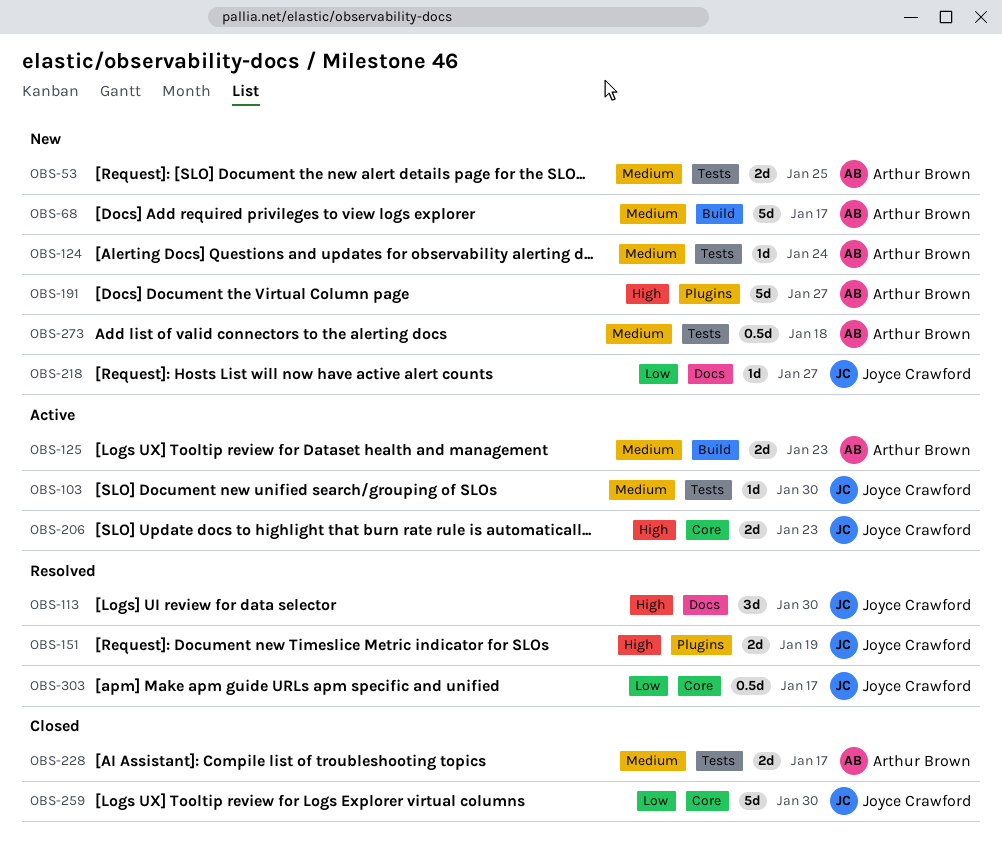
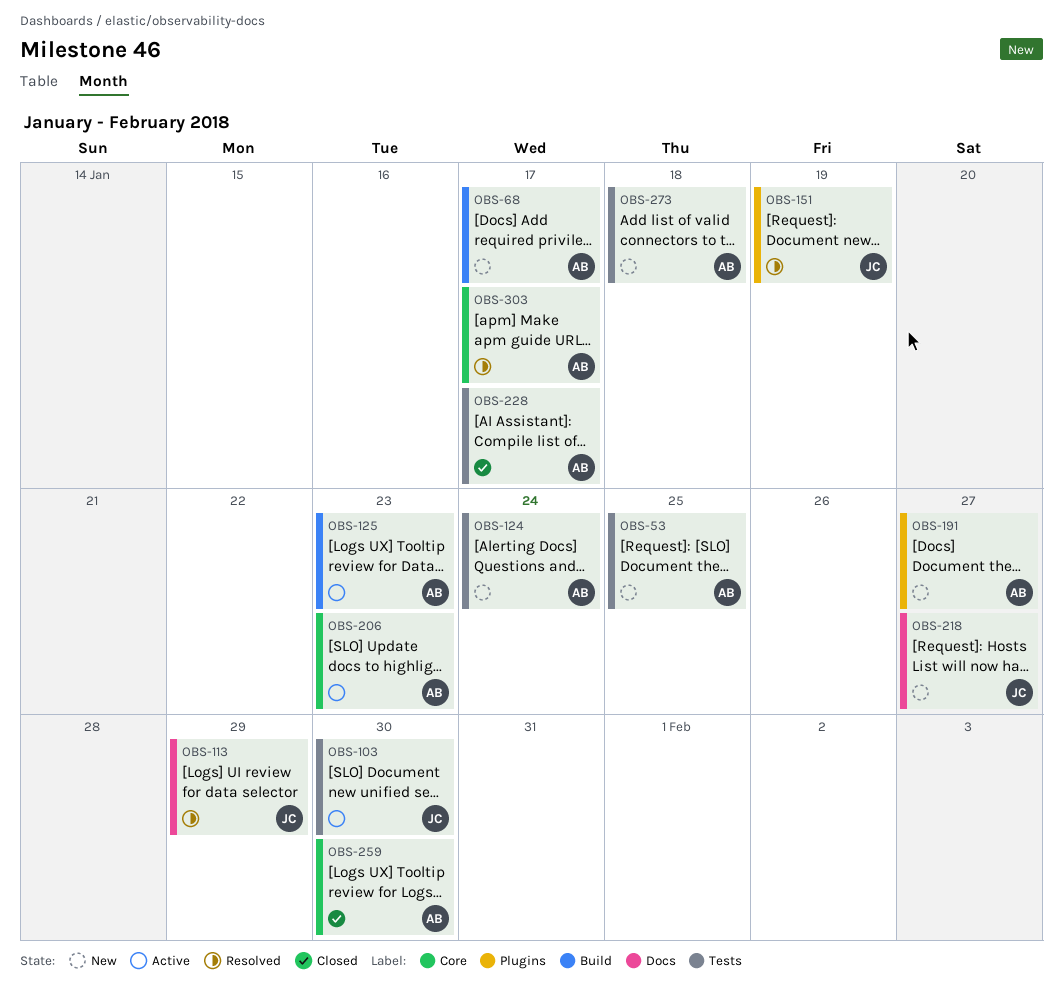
OBS-113, due: Jan 30 -> Jan 29
OBS-206, owner: Joyce Crawford -> Arthur Brown
OBS-259, owner: Joyce Crawford -> Arthur Brown
OBS-303, owner: Joyce Crawford -> Arthur Brown

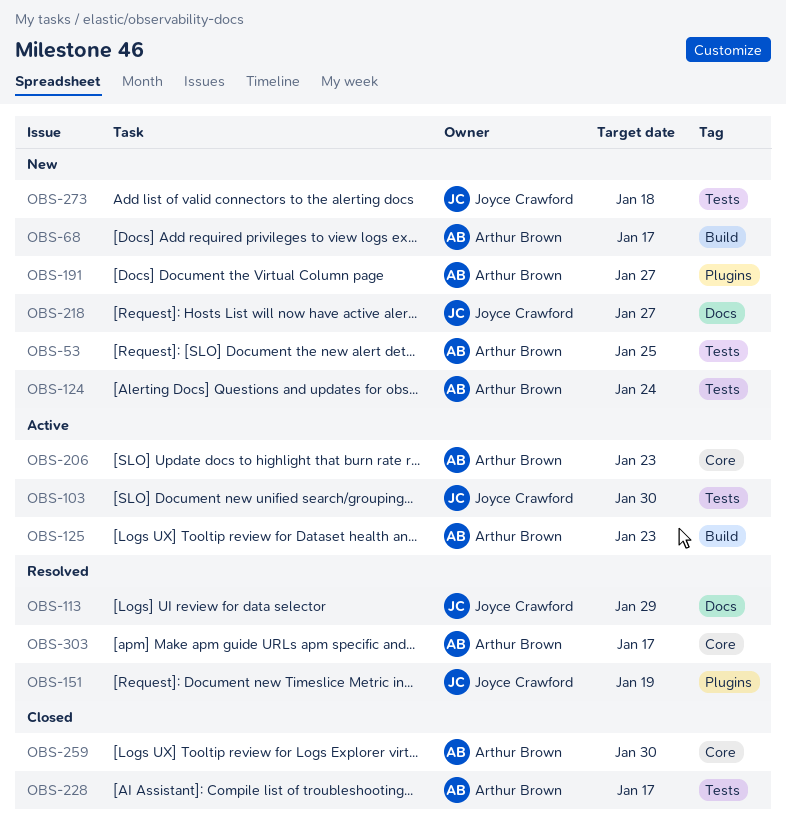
OBS-273, owner: Arthur Brown -> Joyce Crawford

